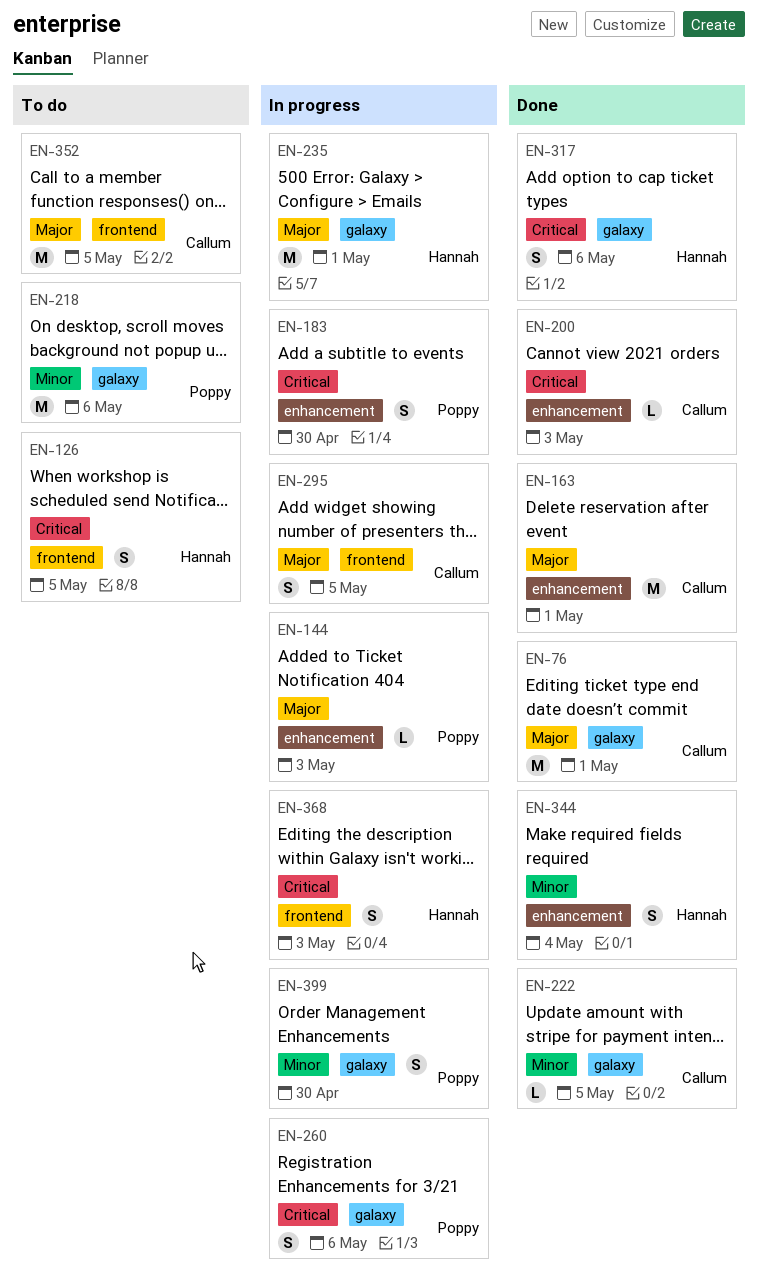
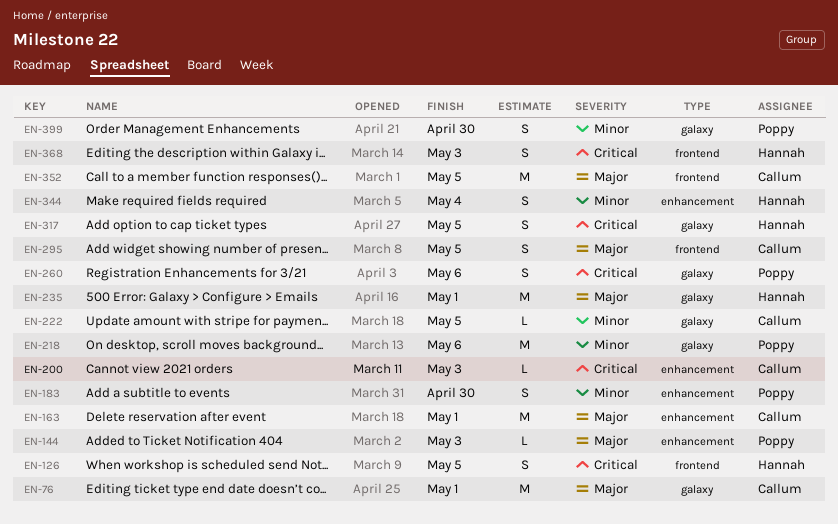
EN-183, priority: Critical -> Minor
EN-317, due: May 6 -> May 5

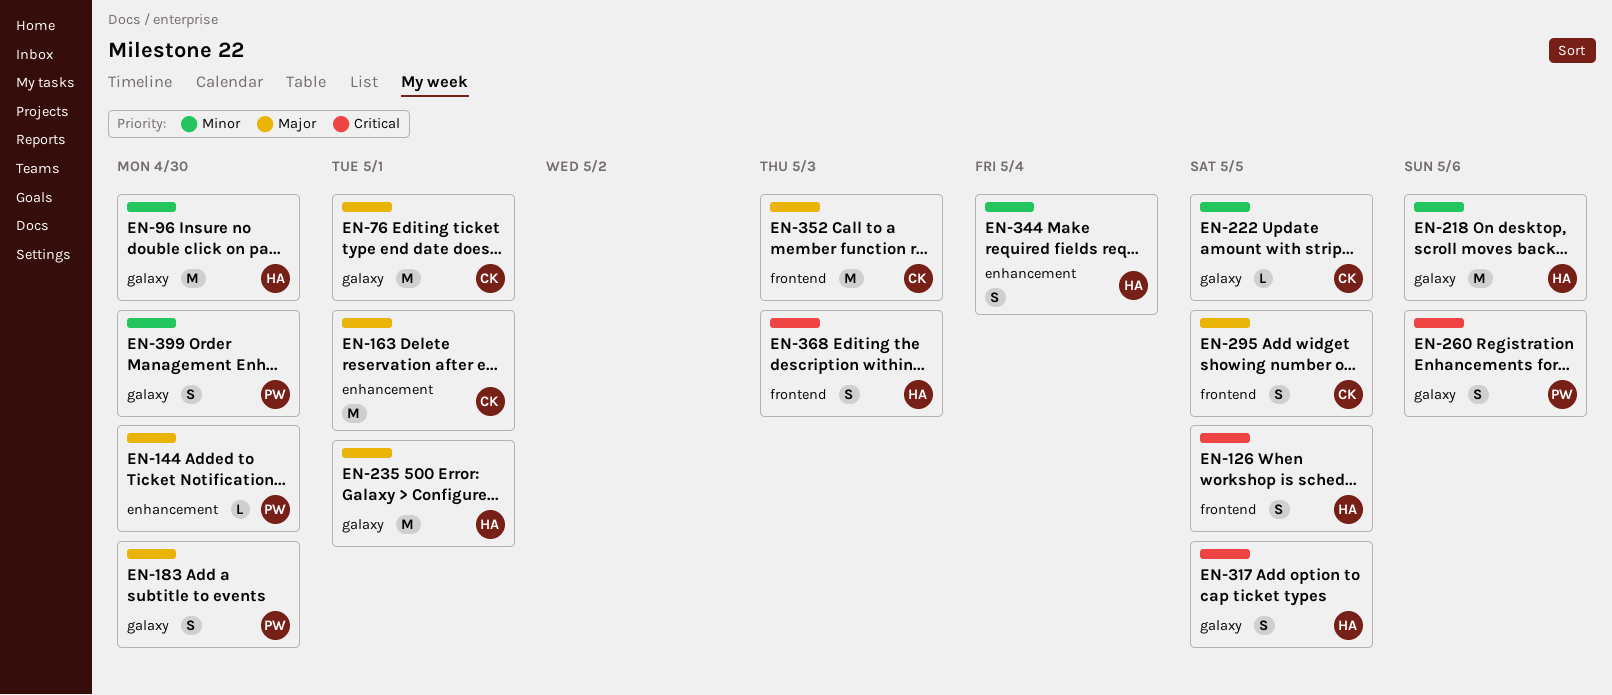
EN-96: none -> present
EN-144, due: May 3 -> Apr 30
EN-183, priority: Minor -> Major
EN-183, label: enhancement -> galaxy
EN-200: present -> none
EN-218, owner: Poppy -> Hannah
EN-352, due: May 5 -> May 3

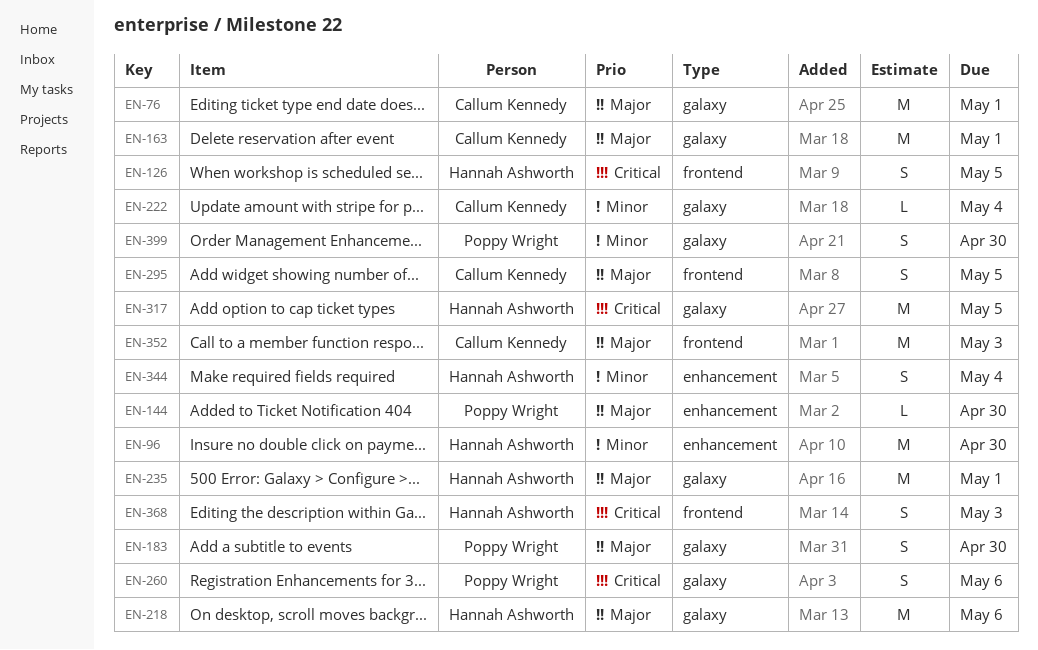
EN-96, label: galaxy -> enhancement
EN-163, label: enhancement -> galaxy
EN-218, priority: Minor -> Major
EN-222, due: May 5 -> May 4
EN-317, estimate: S -> M

